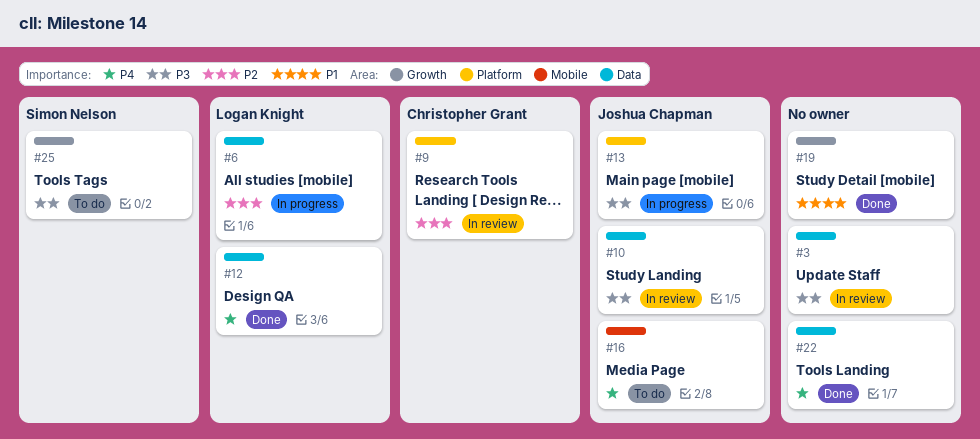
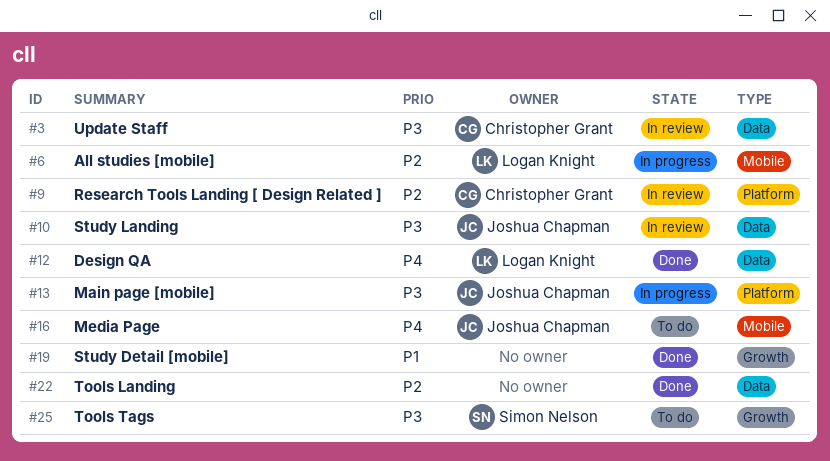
#3, owner: none -> Christopher Grant
#6, label: Data -> Mobile
#22, priority: P4 -> P2

